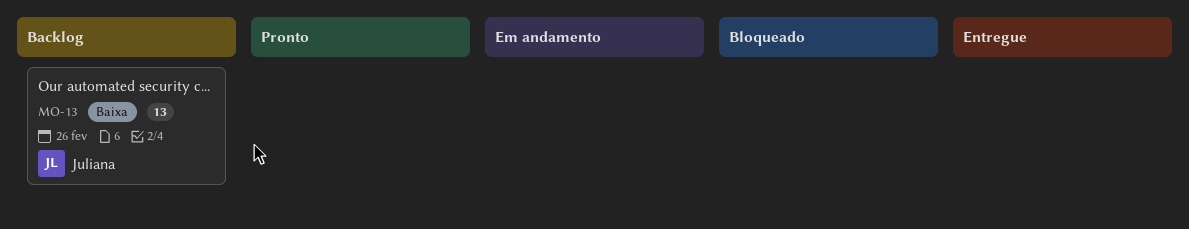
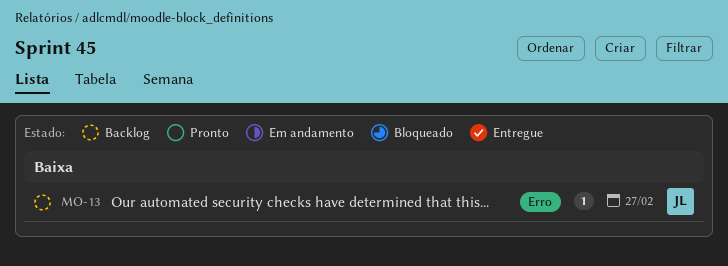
MO-13, estimate: 13 -> 1
MO-13, due: Feb 26 -> Feb 27

